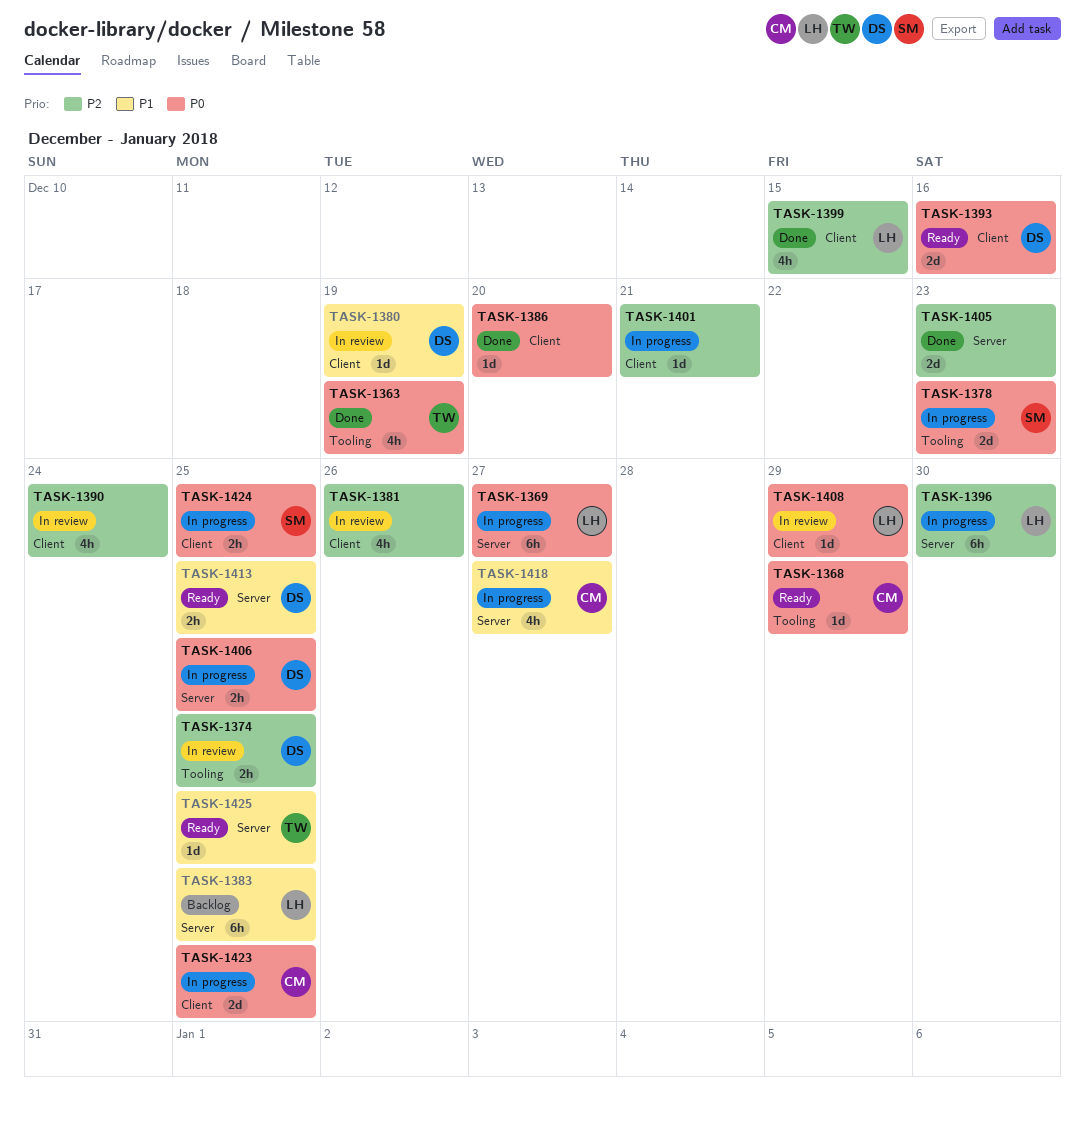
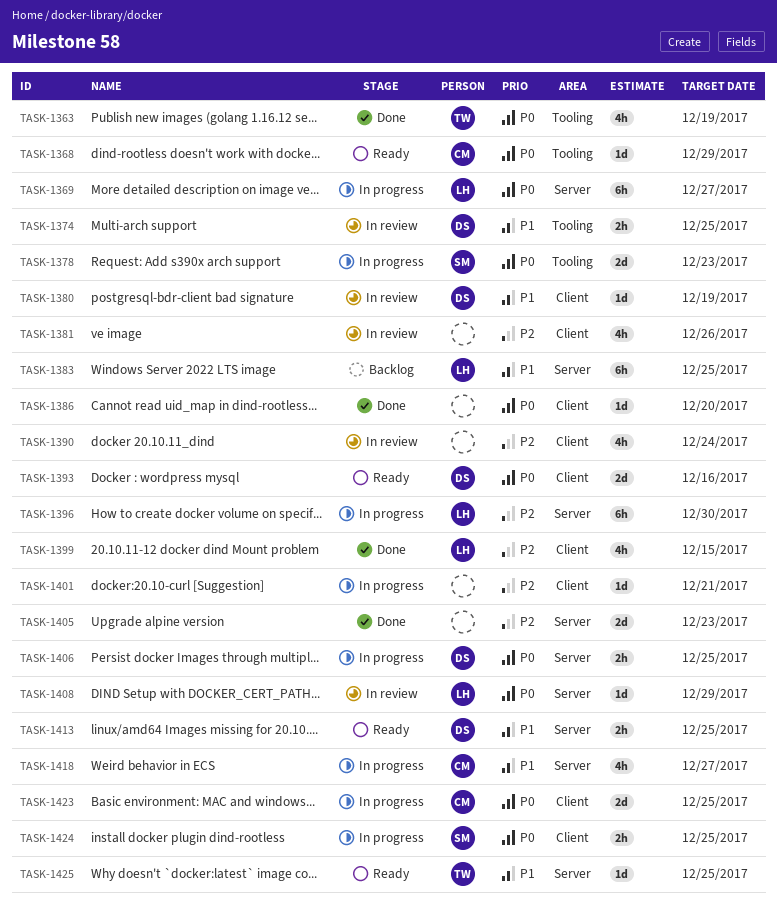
TASK-1374, priority: P2 -> P1
TASK-1408, label: Client -> Server

